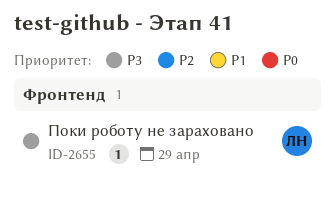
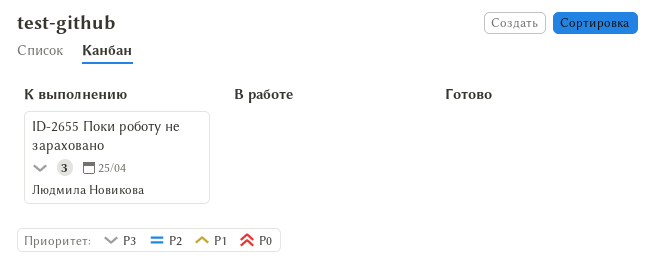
ID-2655, estimate: 1 -> 3
ID-2655, due: Apr 29 -> Apr 25

